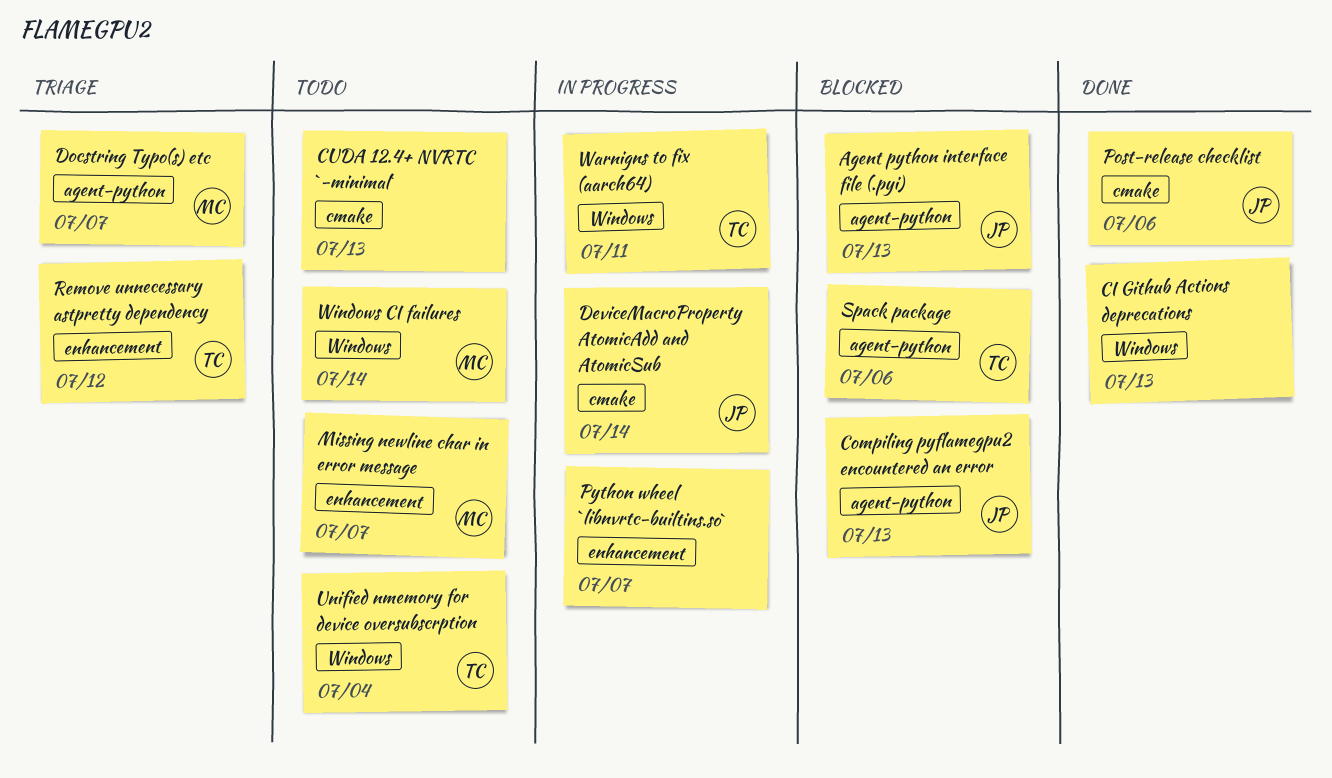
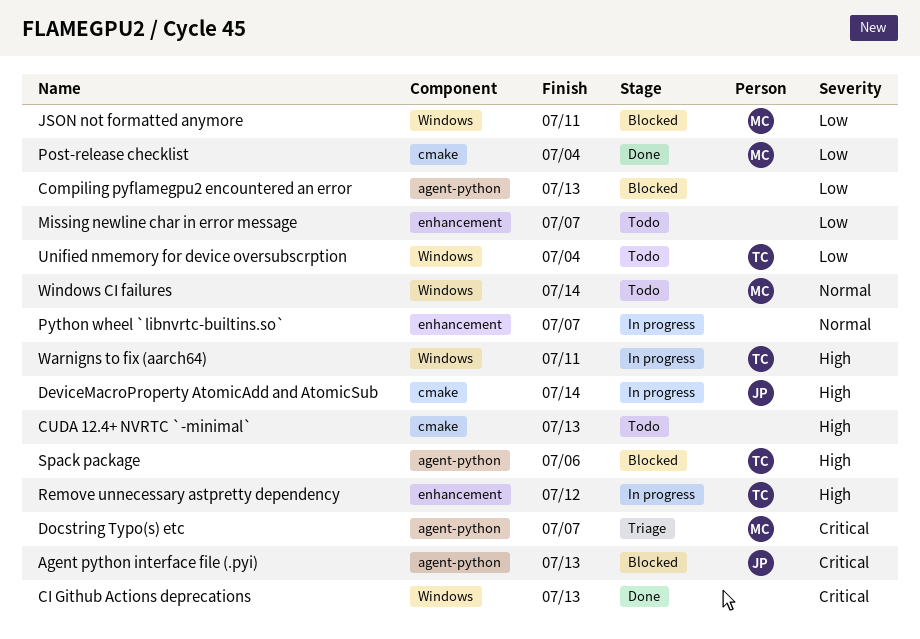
Compiling pyflamegpu2 encountered an error, owner: JP -> none
JSON not formatted anymore: none -> present
Missing newline char in error message, owner: MC -> none
Post-release checklist, owner: JP -> MC
Post-release checklist, due: Jul 6 -> Jul 4
Remove unnecessary astpretty dependency, status: Triage -> In progress

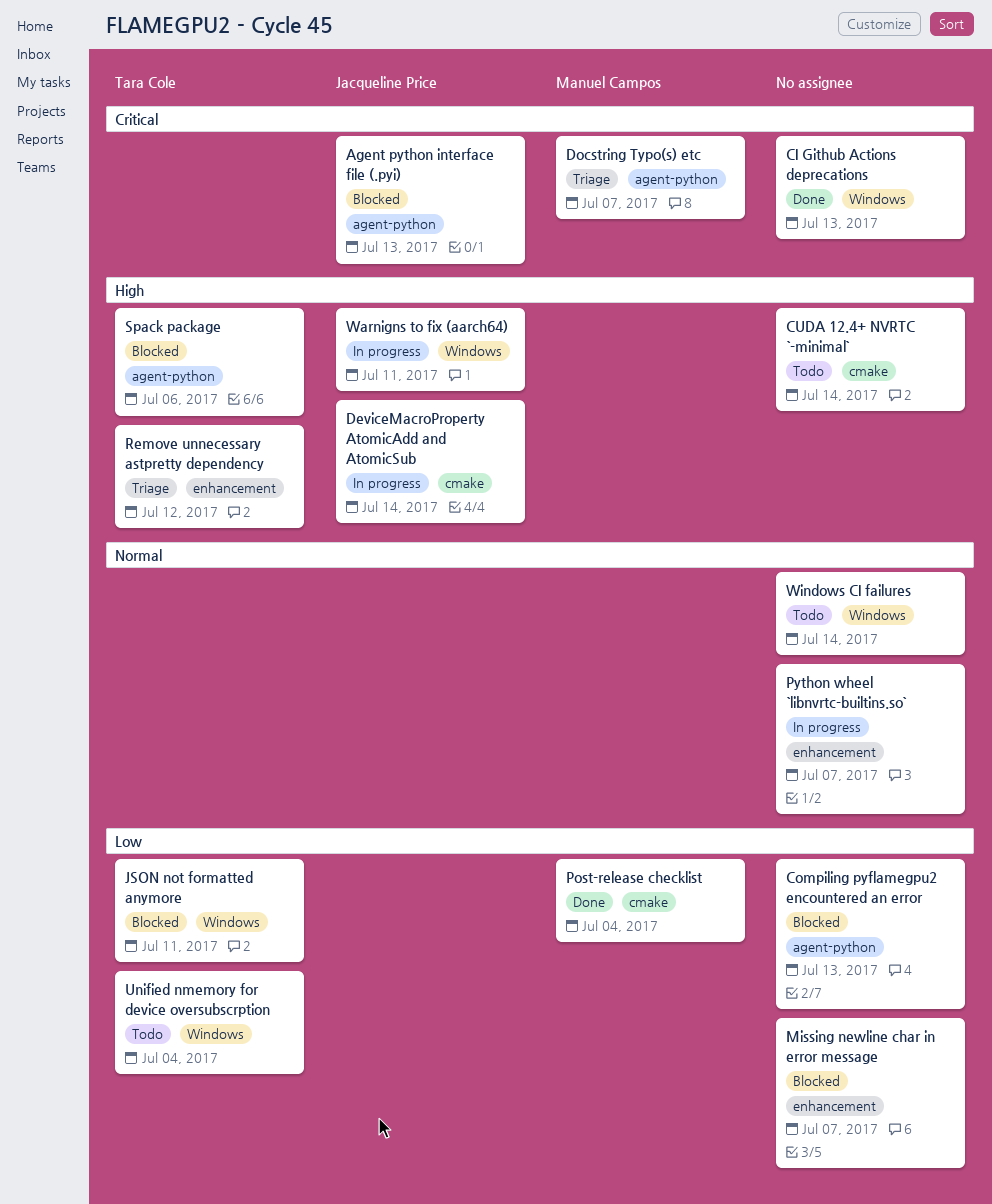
CUDA 12.4+ NVRTC `-minimal`, due: Jul 13 -> Jul 14
JSON not formatted anymore, owner: Manuel Campos -> Tara Cole
Missing newline char in error message, status: Todo -> Blocked
Remove unnecessary astpretty dependency, status: In progress -> Triage
Warnigns to fix (aarch64), owner: Tara Cole -> Jacqueline Price
Windows CI failures, owner: Manuel Campos -> none

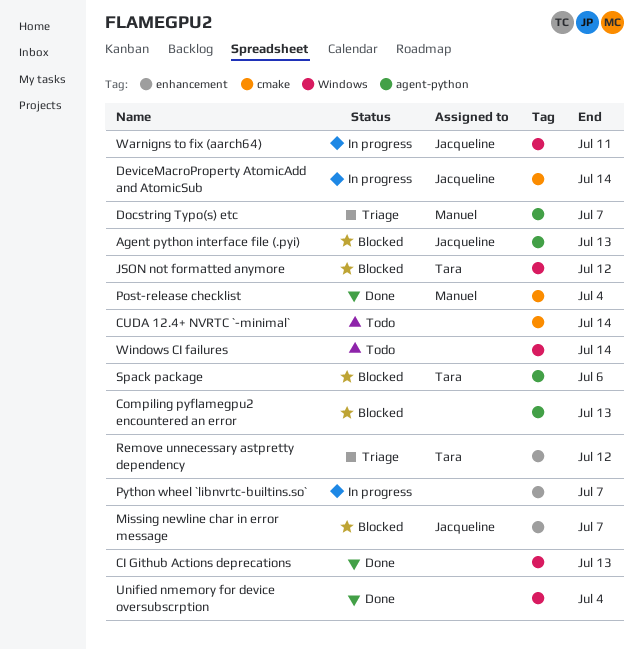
JSON not formatted anymore, due: Jul 11 -> Jul 12
Missing newline char in error message, owner: none -> Jacqueline Price
Unified nmemory for device oversubscrption, status: Todo -> Done
Unified nmemory for device oversubscrption, owner: Tara Cole -> none

